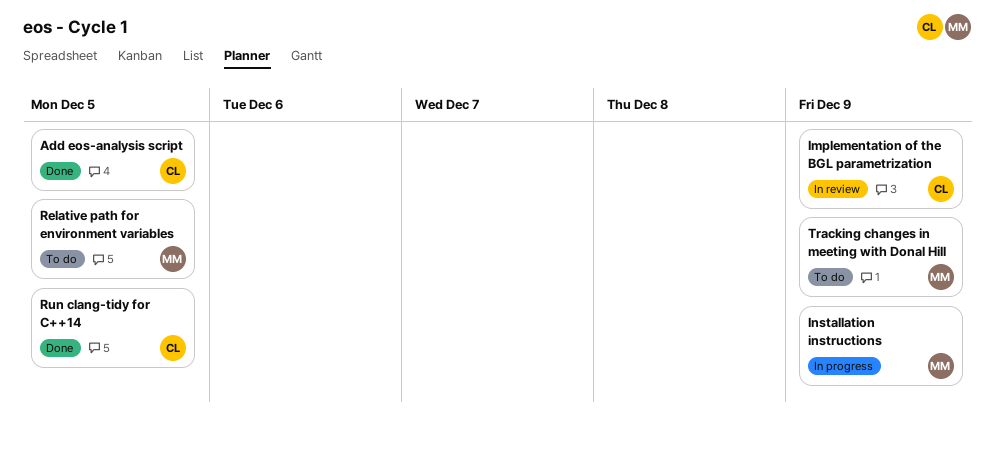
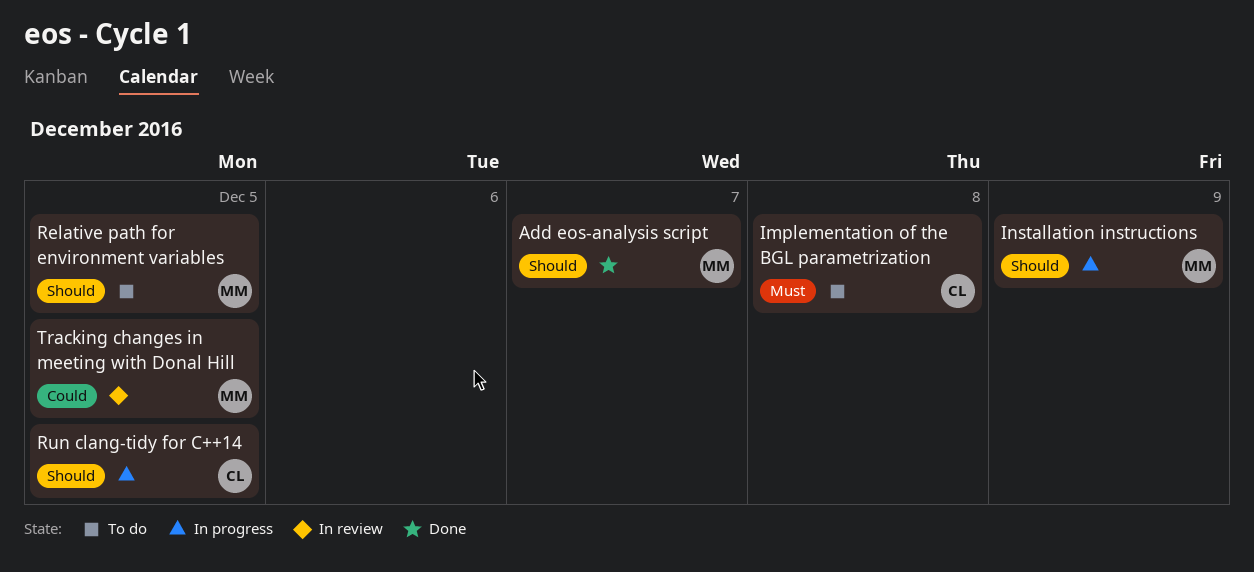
Add eos-analysis script, owner: CL -> MM
Add eos-analysis script, due: Dec 5 -> Dec 7
Implementation of the BGL parametrization, status: In review -> To do
Implementation of the BGL parametrization, due: Dec 9 -> Dec 8
Run clang-tidy for C++14, status: Done -> In progress
Tracking changes in meeting with Donal Hill, status: To do -> In review
Tracking changes in meeting with Donal Hill, due: Dec 9 -> Dec 5

